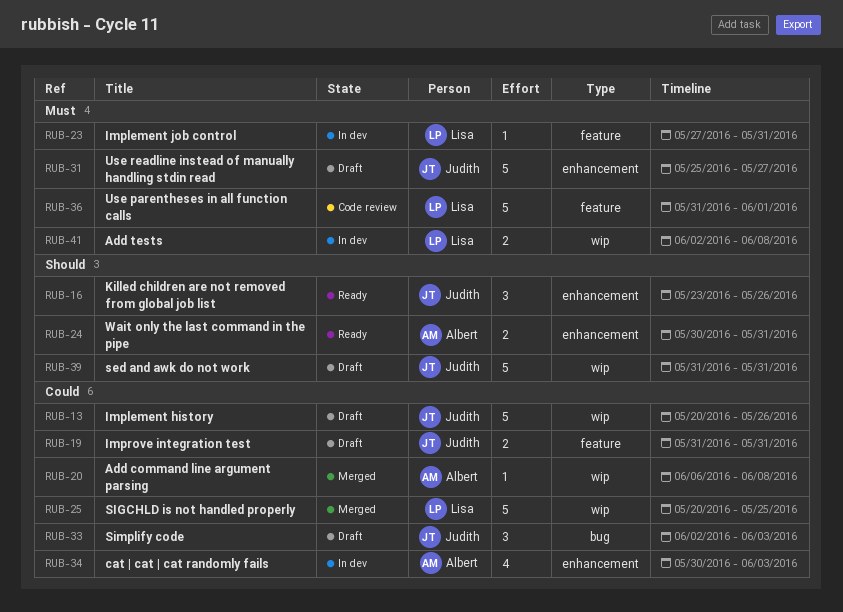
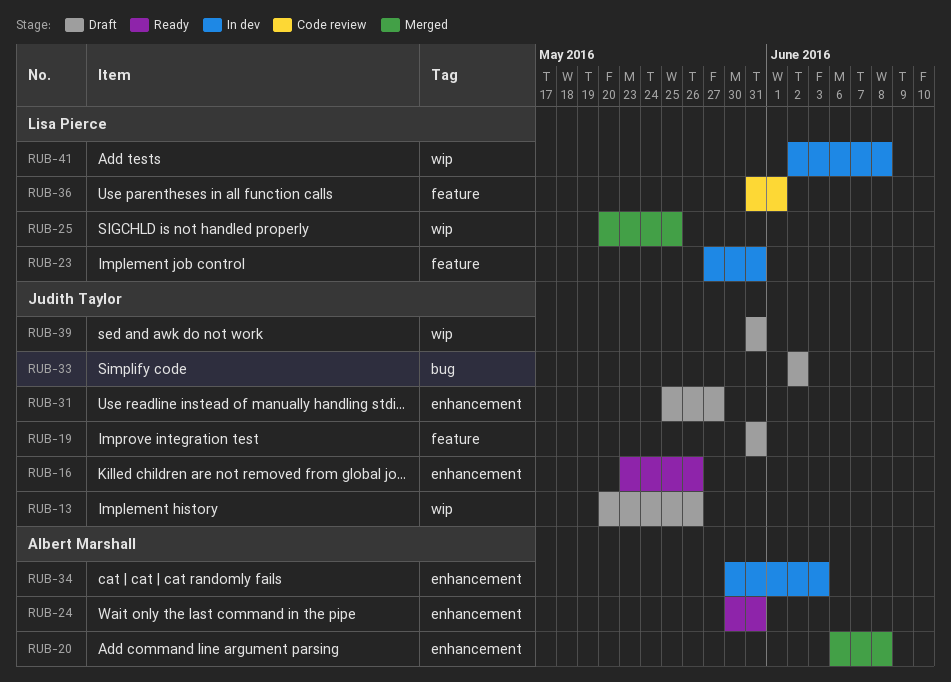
RUB-20, label: wip -> enhancement
RUB-33, due: Jun 3 -> Jun 2

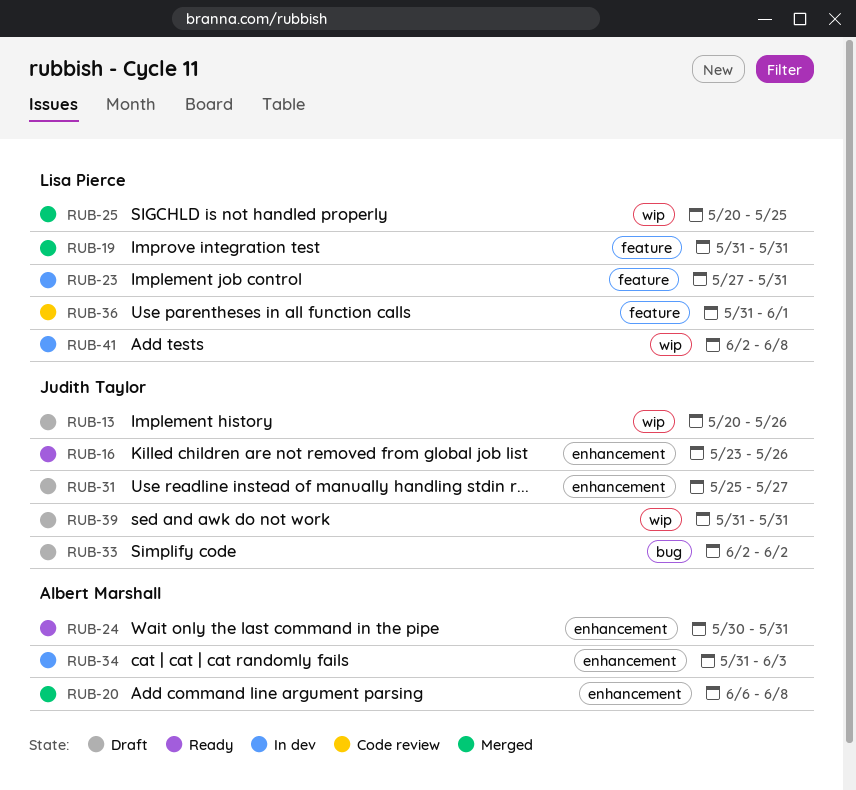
RUB-19, status: Draft -> Merged
RUB-19, owner: Judith Taylor -> Lisa Pierce
RUB-34, start: May 30 -> May 31

